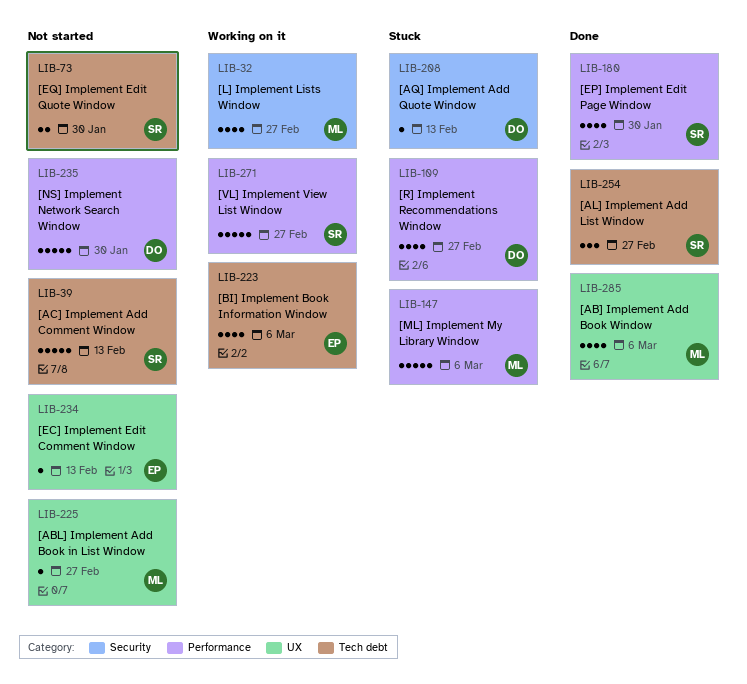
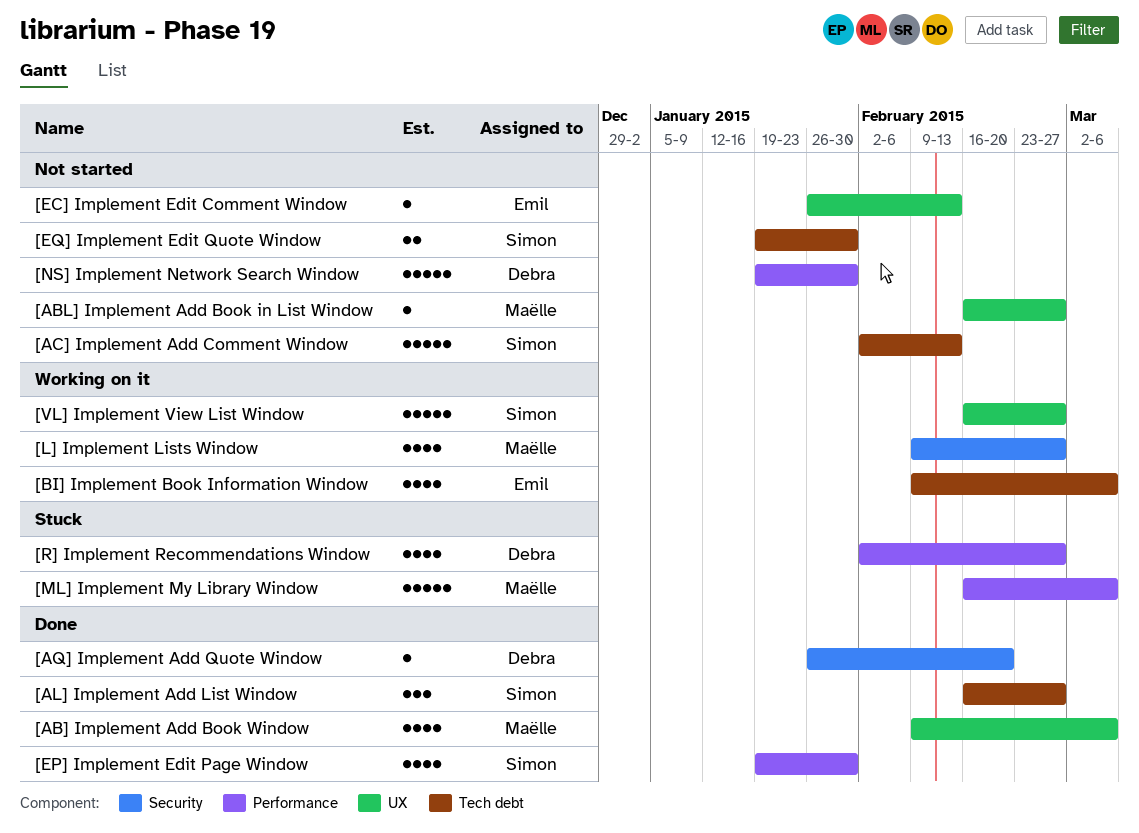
[AQ] Implement Add Quote Window, status: Stuck -> Done
[AQ] Implement Add Quote Window, due: Feb 13 -> Feb 20
[VL] Implement View List Window, label: Performance -> UX

